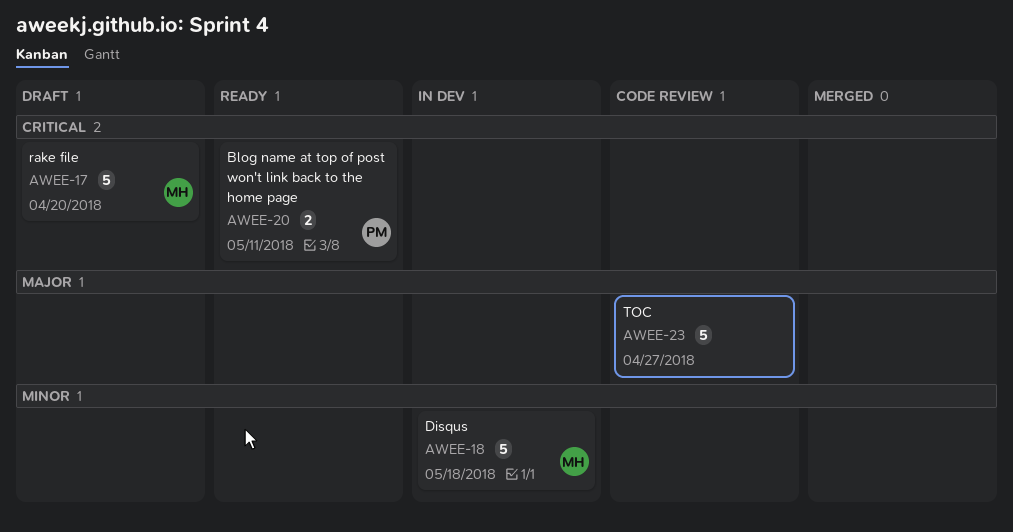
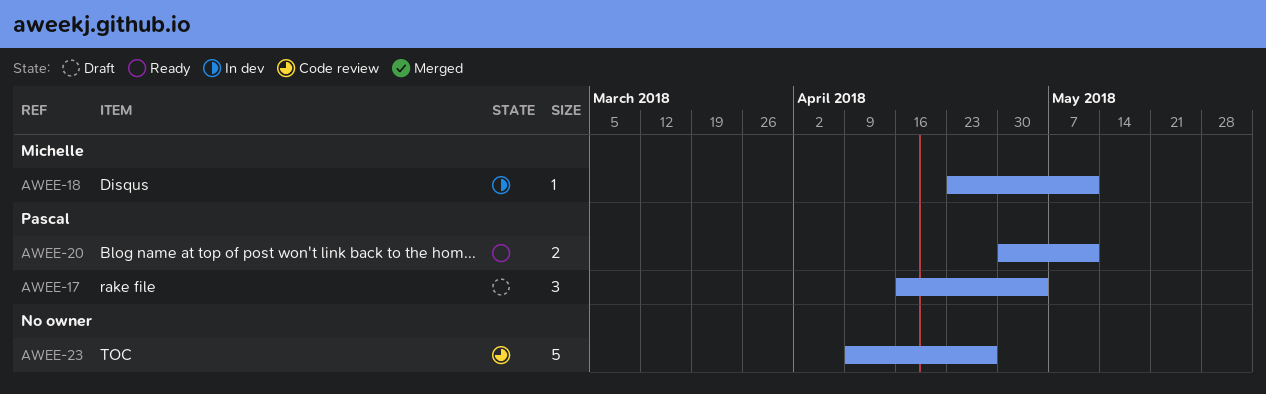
AWEE-17, owner: Michelle -> Pascal
AWEE-17, estimate: 5 -> 3
AWEE-17, due: Apr 20 -> May 4
AWEE-18, estimate: 5 -> 1
AWEE-18, due: May 18 -> May 11

